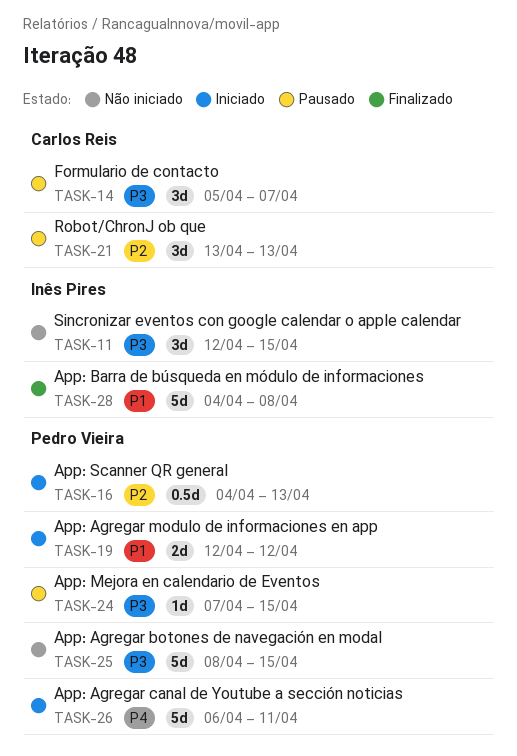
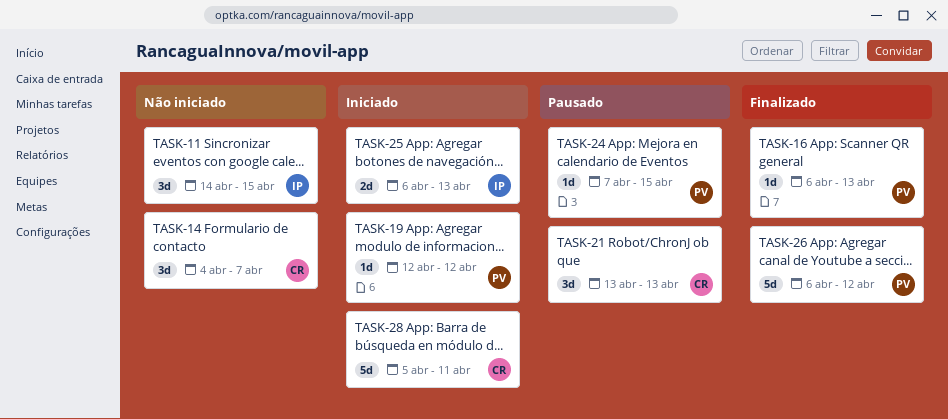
TASK-11, start: Apr 12 -> Apr 14
TASK-14, status: Pausado -> Não iniciado
TASK-14, start: Apr 5 -> Apr 4
TASK-16, status: Iniciado -> Finalizado
TASK-16, estimate: 0.5d -> 1d
TASK-16, start: Apr 4 -> Apr 6
TASK-19, estimate: 2d -> 1d
TASK-25, status: Não iniciado -> Iniciado
TASK-25, owner: Pedro Vieira -> Inês Pires
TASK-25, estimate: 5d -> 2d
TASK-25, start: Apr 8 -> Apr 6
TASK-25, due: Apr 15 -> Apr 13
TASK-26, status: Iniciado -> Finalizado
TASK-26, due: Apr 11 -> Apr 12
TASK-28, status: Finalizado -> Iniciado
TASK-28, owner: Inês Pires -> Carlos Reis
TASK-28, start: Apr 4 -> Apr 5
TASK-28, due: Apr 8 -> Apr 11

